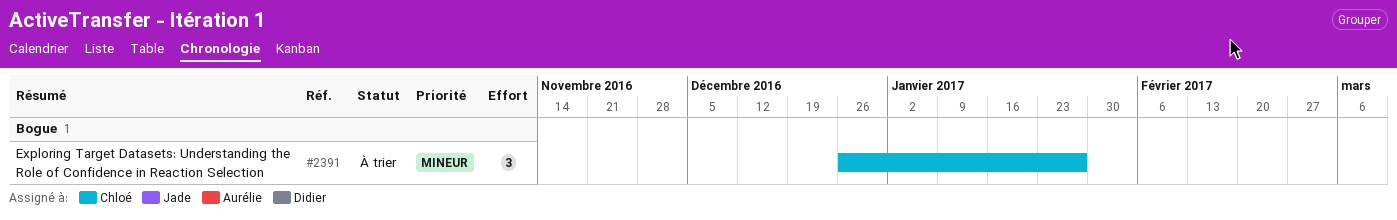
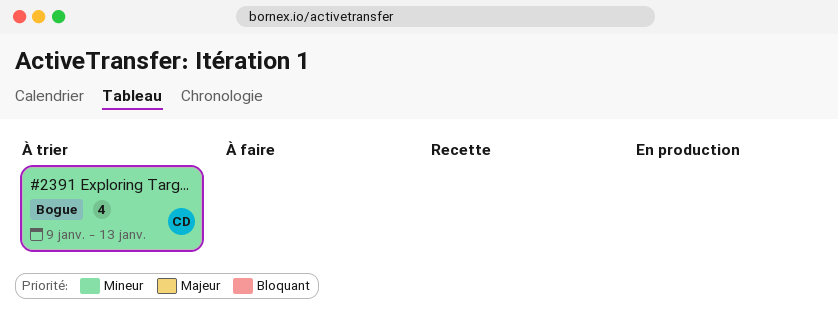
#2391, estimate: 3 -> 4
#2391, start: Dec 26 -> Jan 9
#2391, due: Jan 27 -> Jan 13

